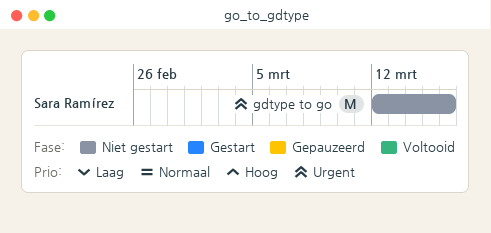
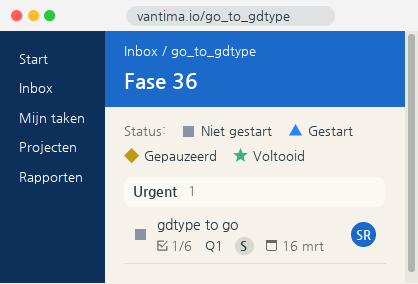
gdtype to go, estimate: M -> S

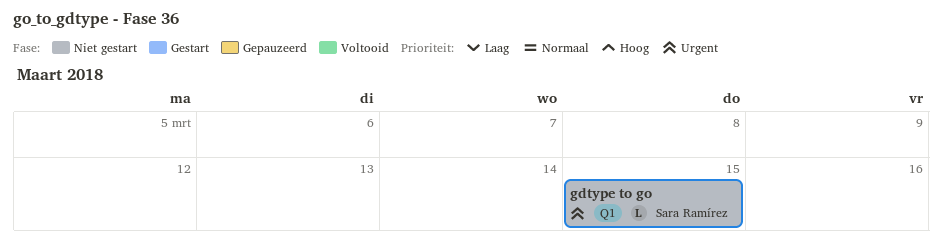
gdtype to go, estimate: S -> L
gdtype to go, due: Mar 16 -> Mar 15

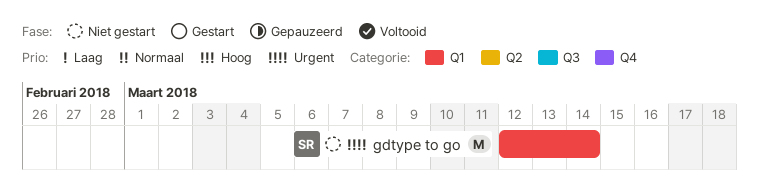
gdtype to go, estimate: L -> M
gdtype to go, due: Mar 15 -> Mar 14

